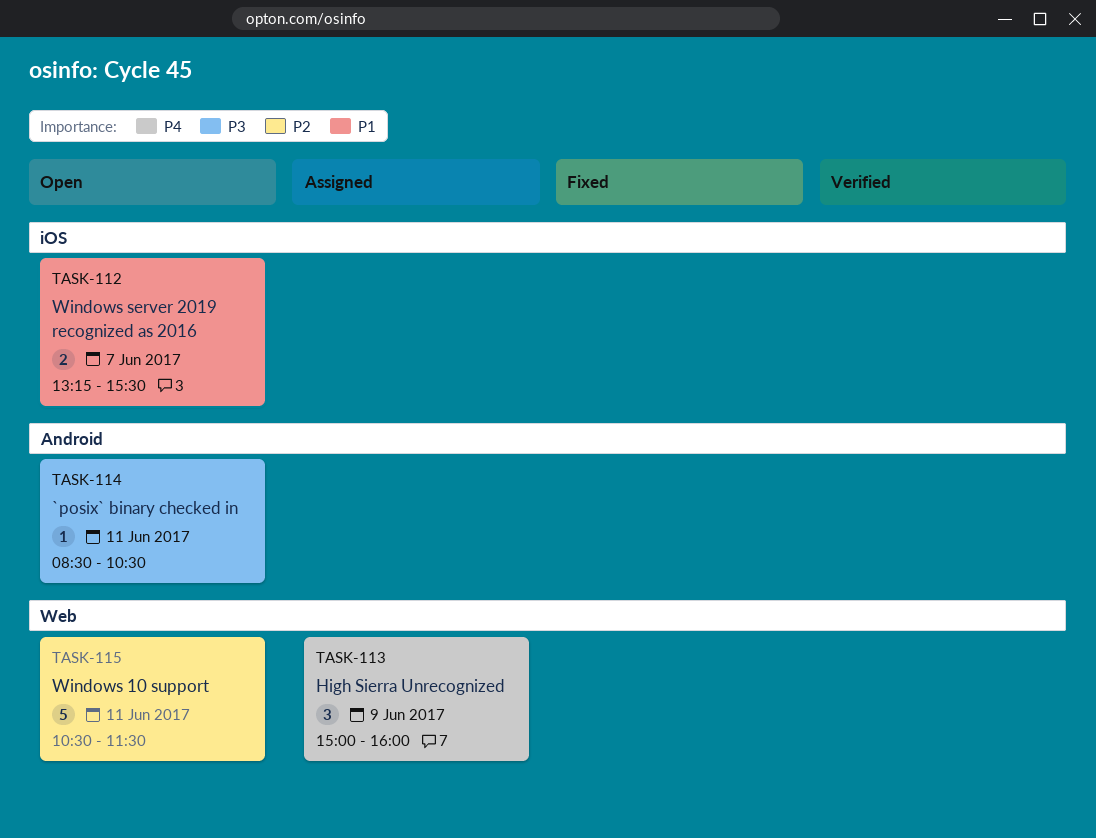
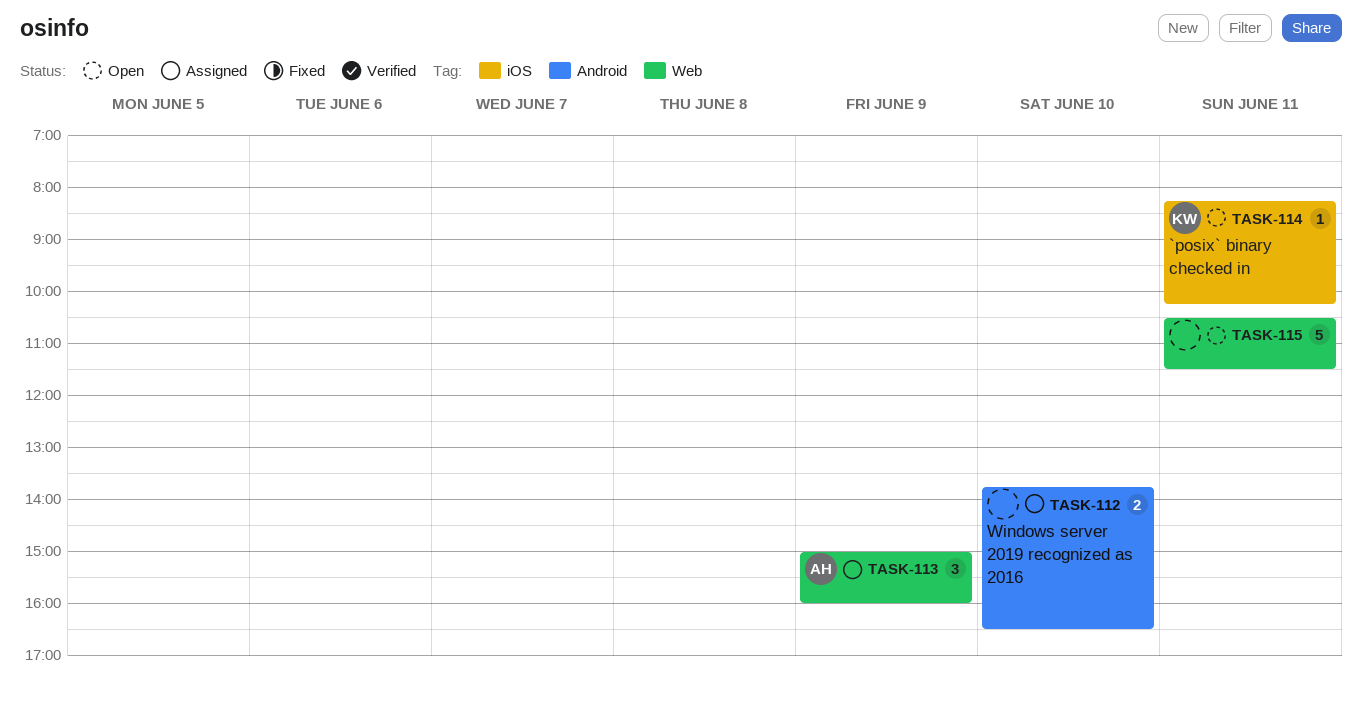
TASK-112, status: Open -> Assigned
TASK-112, label: iOS -> Android
TASK-112, day: Jun 7 -> Jun 10
TASK-112, begins: 13:15 -> 13:45
TASK-112, ends: 15:30 -> 16:30
TASK-114, label: Android -> iOS
TASK-114, begins: 08:30 -> 08:15
TASK-114, ends: 10:30 -> 10:15

